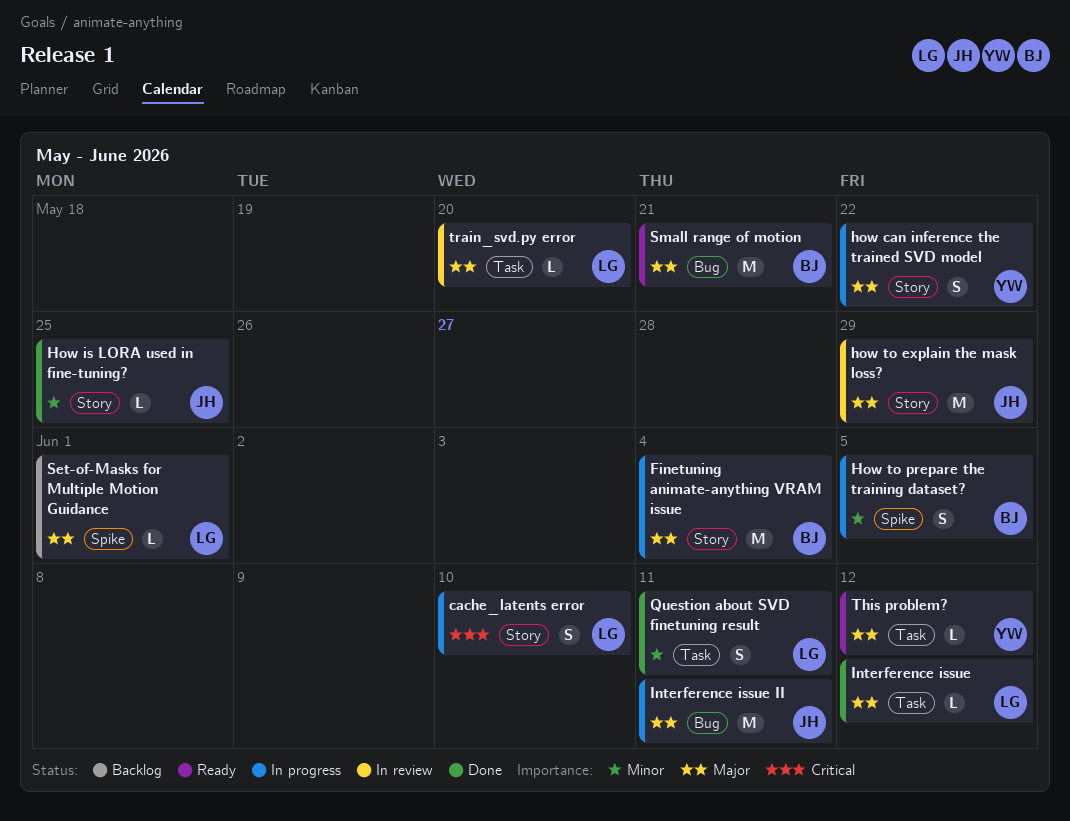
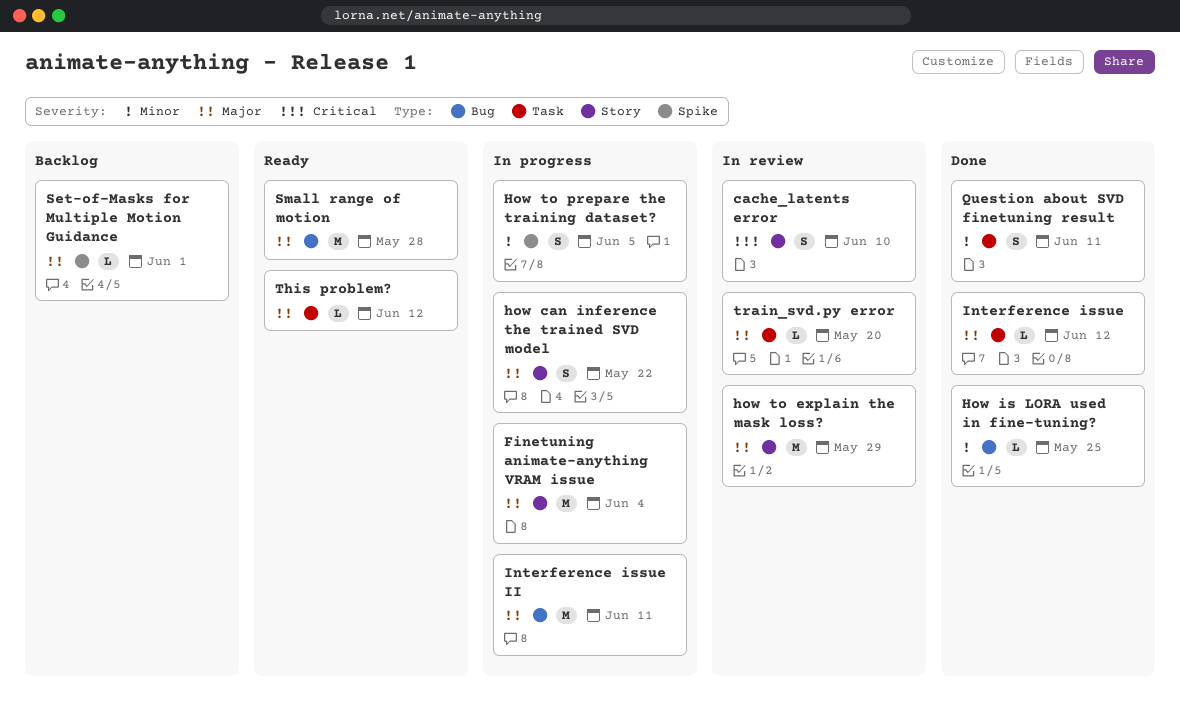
cache_latents error, status: In progress -> In review
How is LORA used in fine-tuning?, label: Story -> Bug
Small range of motion, due: May 21 -> May 28

